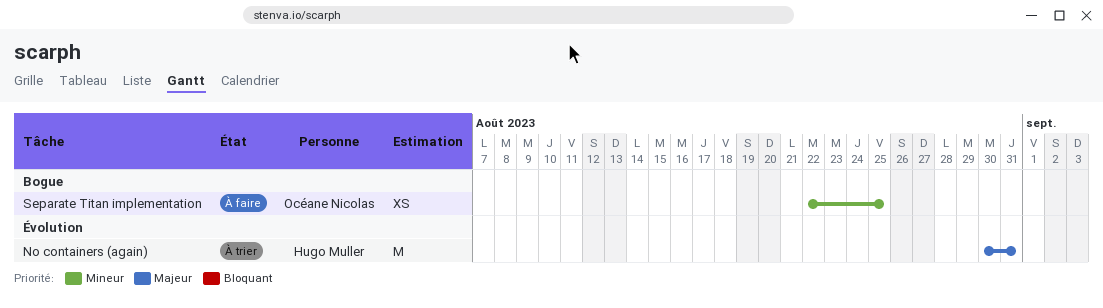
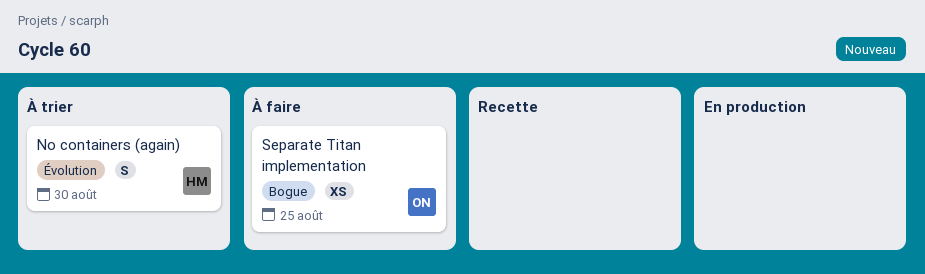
No containers (again), estimate: M -> S
No containers (again), due: Aug 31 -> Aug 30

